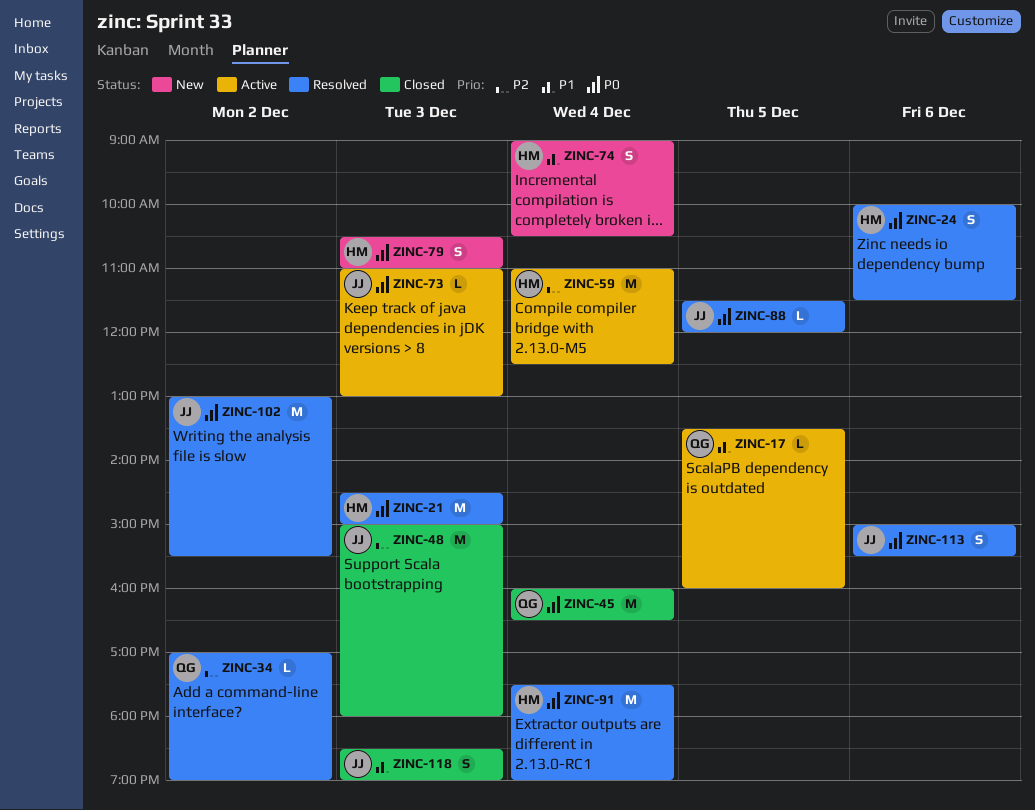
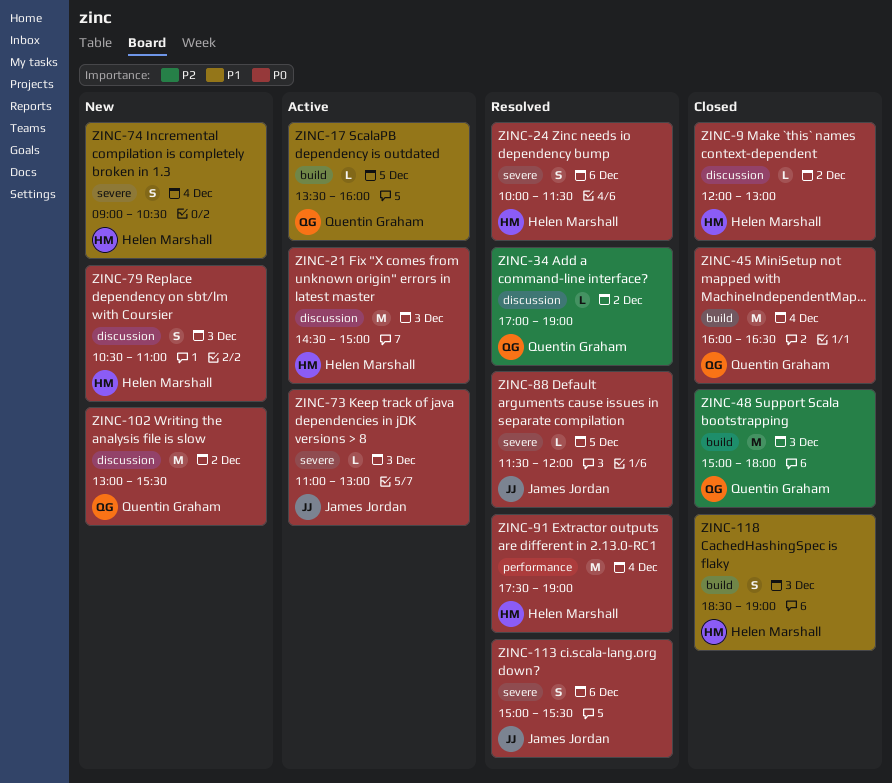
ZINC-9: none -> present
ZINC-21, status: Resolved -> Active
ZINC-48, owner: James Jordan -> Quentin Graham
ZINC-59: present -> none
ZINC-102, status: Resolved -> New
ZINC-102, owner: James Jordan -> Quentin Graham
ZINC-118, owner: James Jordan -> Helen Marshall

